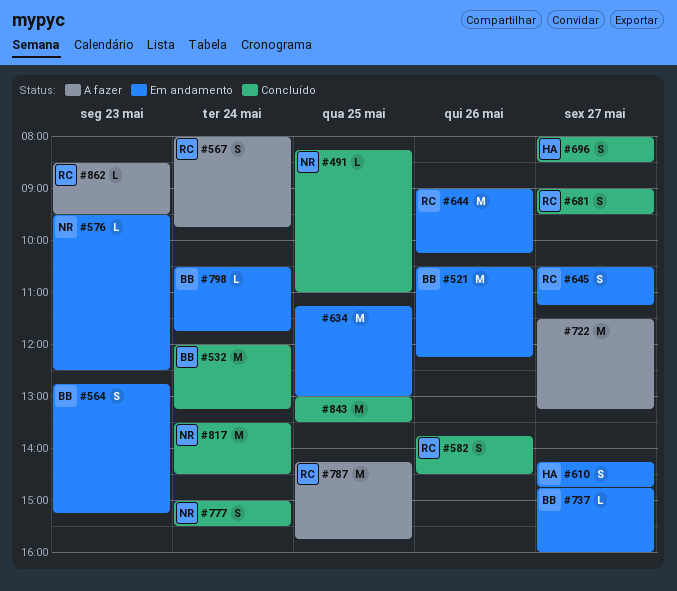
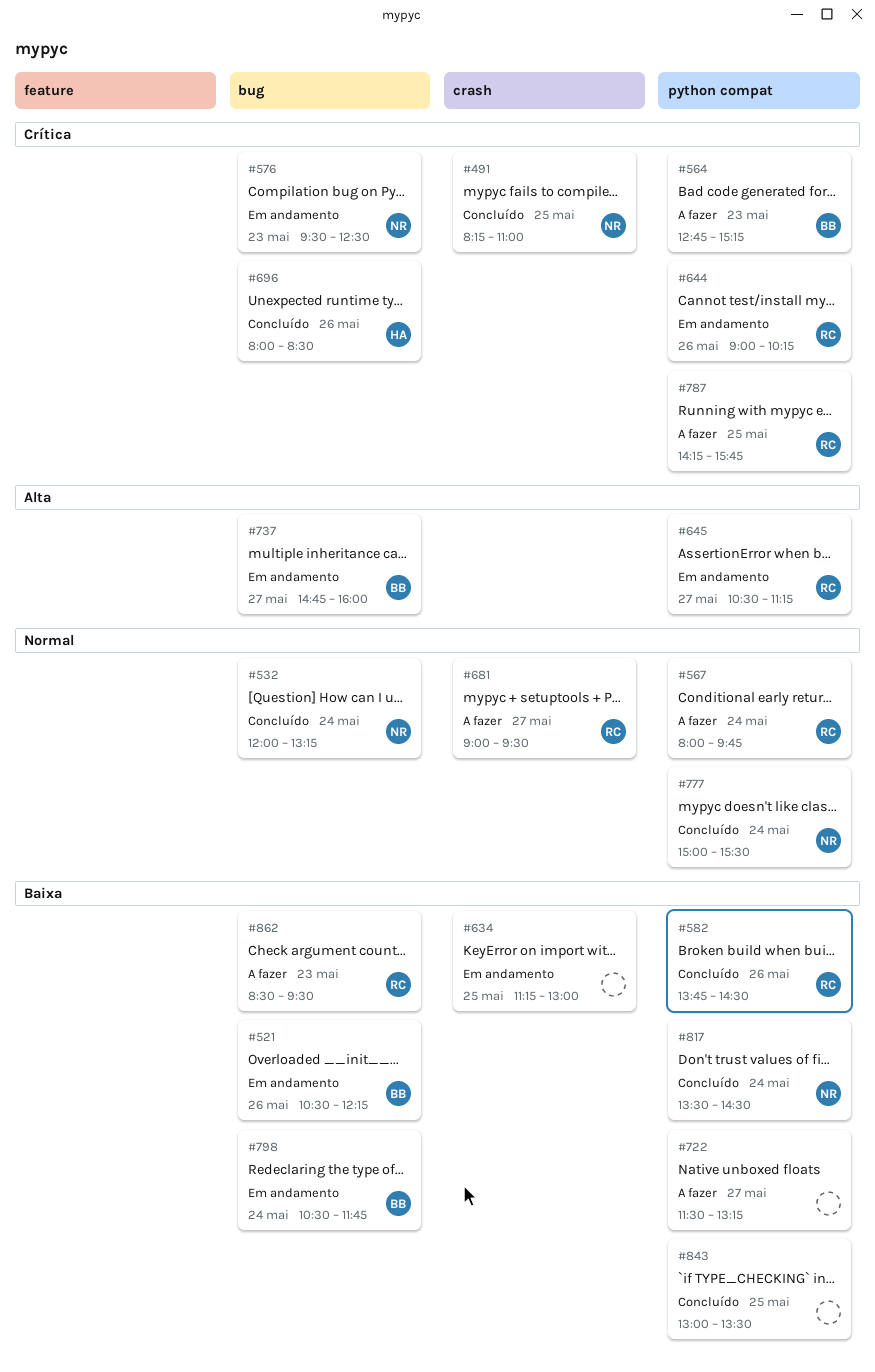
#532, owner: BB -> NR
#564, status: Em andamento -> A fazer
#610: present -> none
#681, status: Concluído -> A fazer
#696, day: May 27 -> May 26

